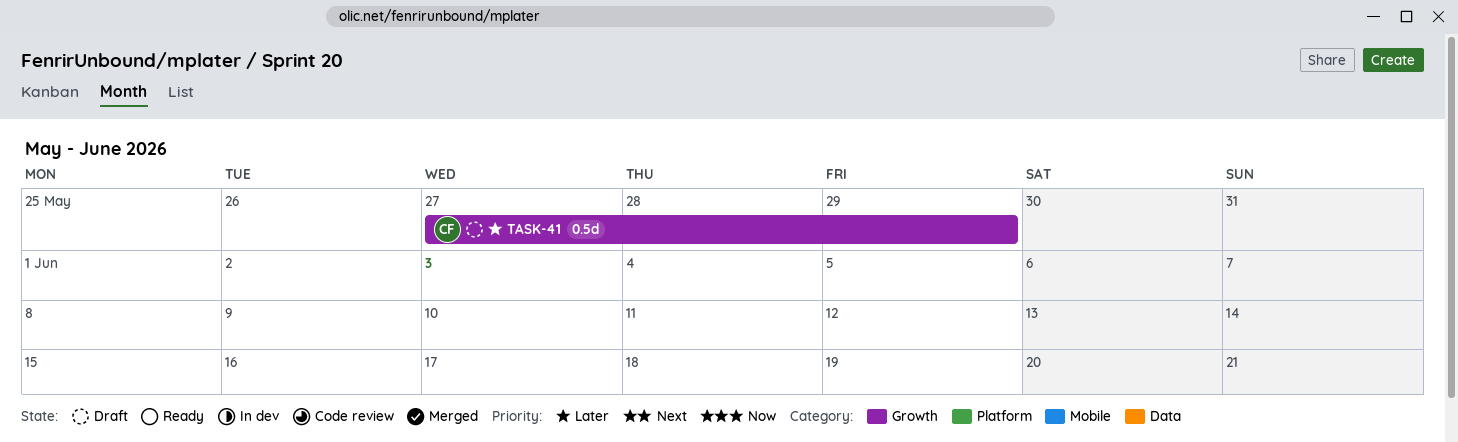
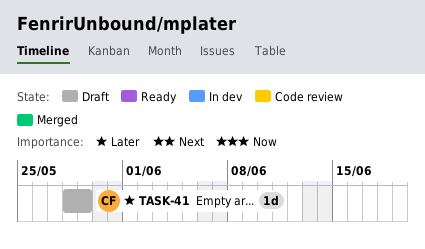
TASK-41, estimate: 0.5d -> 1d
TASK-41, start: May 27 -> May 28

